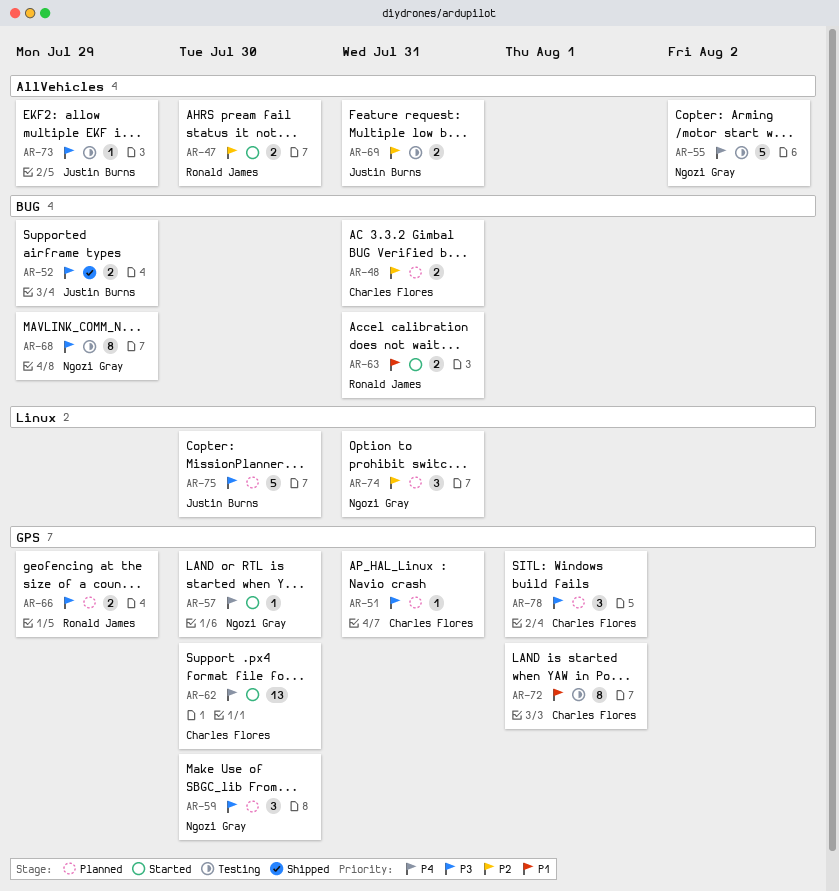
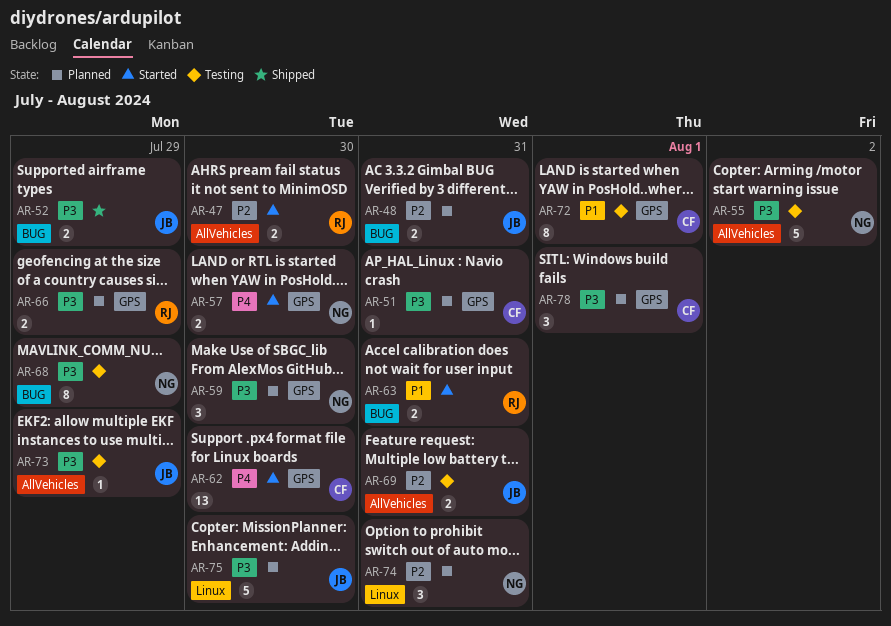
AR-48, owner: Charles Flores -> Justin Burns
AR-55, priority: P4 -> P3
AR-57, estimate: 1 -> 2

